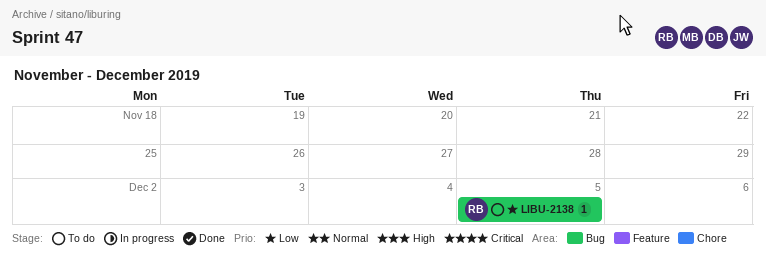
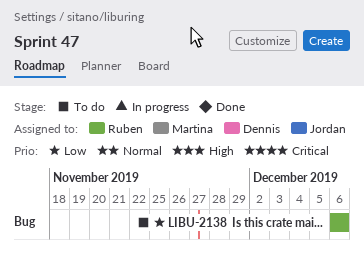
LIBU-2138, start: Dec 5 -> Dec 6
LIBU-2138, due: Dec 5 -> Dec 6

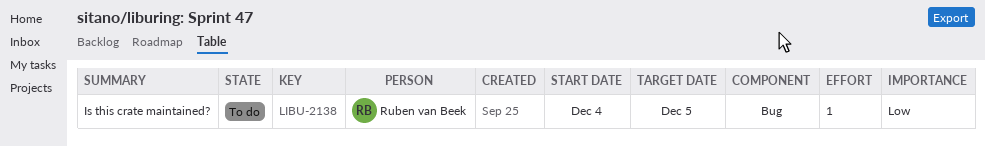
LIBU-2138, start: Dec 6 -> Dec 4
LIBU-2138, due: Dec 6 -> Dec 5

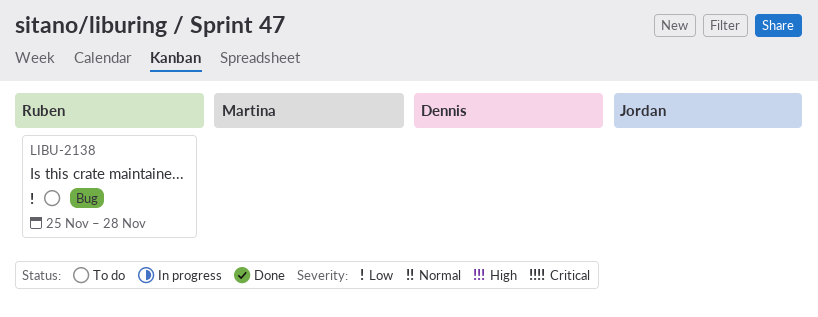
LIBU-2138, start: Dec 4 -> Nov 25
LIBU-2138, due: Dec 5 -> Nov 28

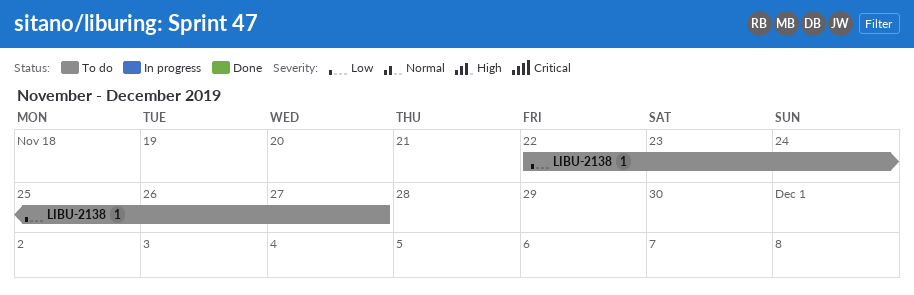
LIBU-2138, start: Nov 25 -> Nov 22
LIBU-2138, due: Nov 28 -> Nov 27

